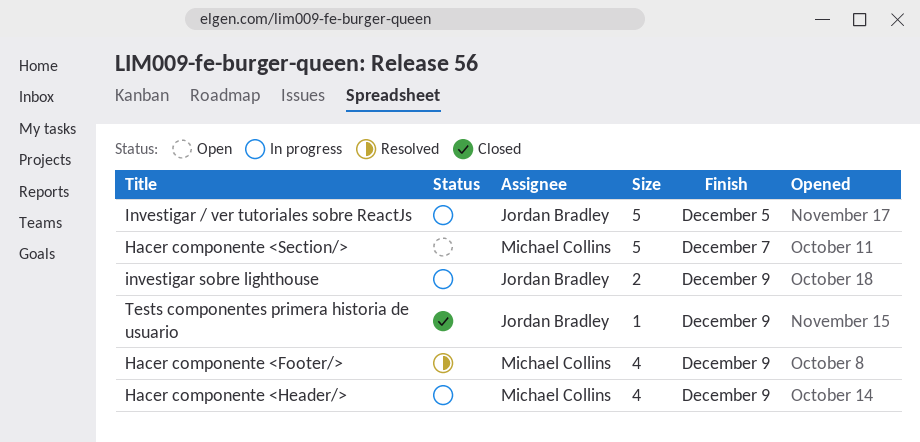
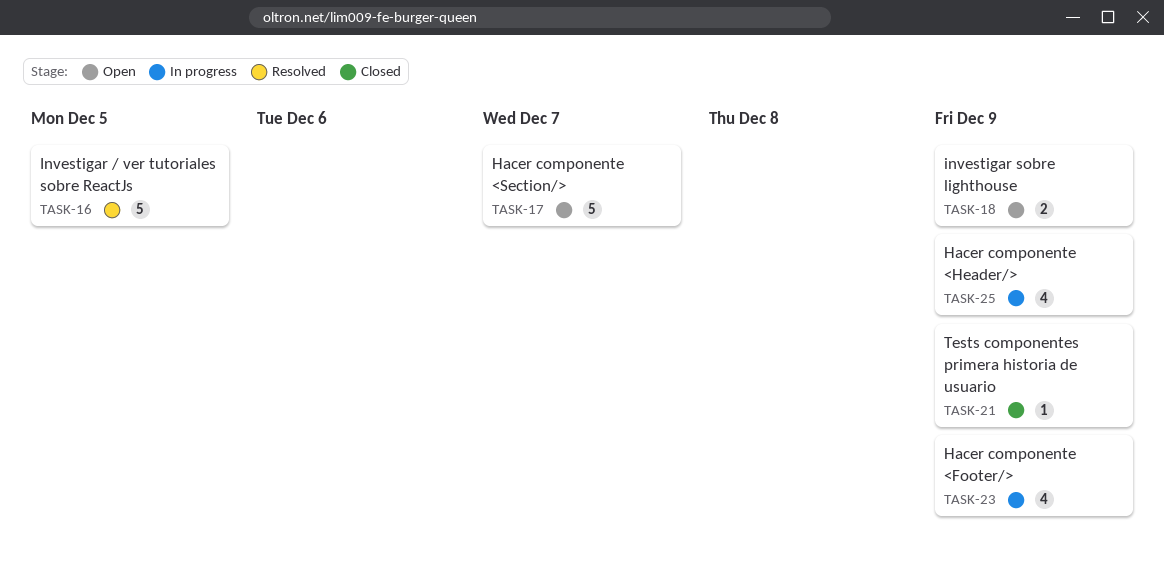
Hacer componente <Footer/>, status: Resolved -> In progress
Investigar / ver tutoriales sobre ReactJs, status: In progress -> Resolved
investigar sobre lighthouse, status: In progress -> Open

